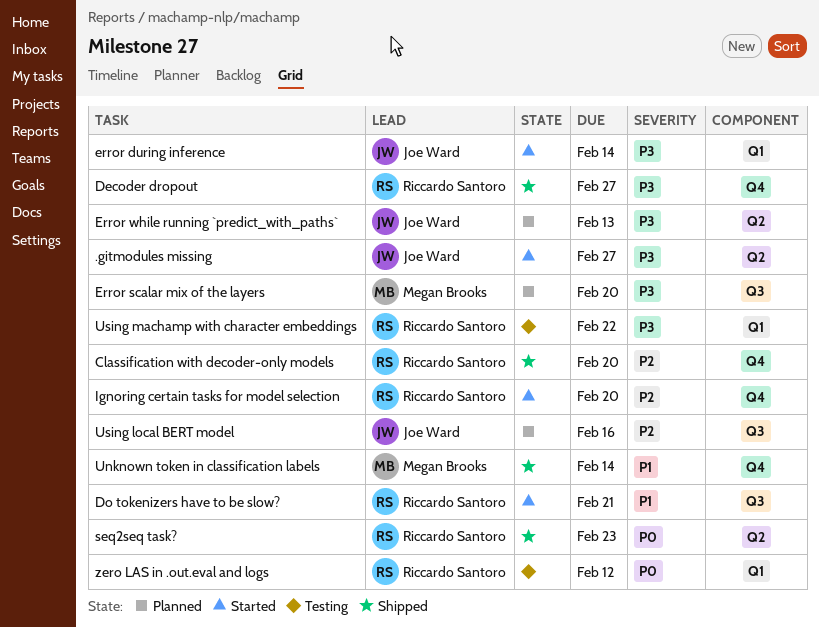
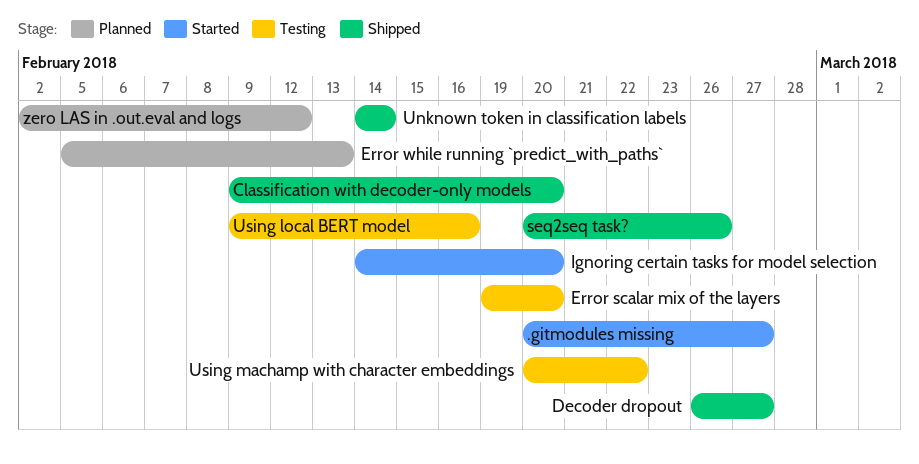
Do tokenizers have to be slow?: present -> none
error during inference: present -> none
Error scalar mix of the layers, status: Planned -> Testing
seq2seq task?, due: Feb 23 -> Feb 26
Using local BERT model, status: Planned -> Testing
zero LAS in .out.eval and logs, status: Testing -> Planned

